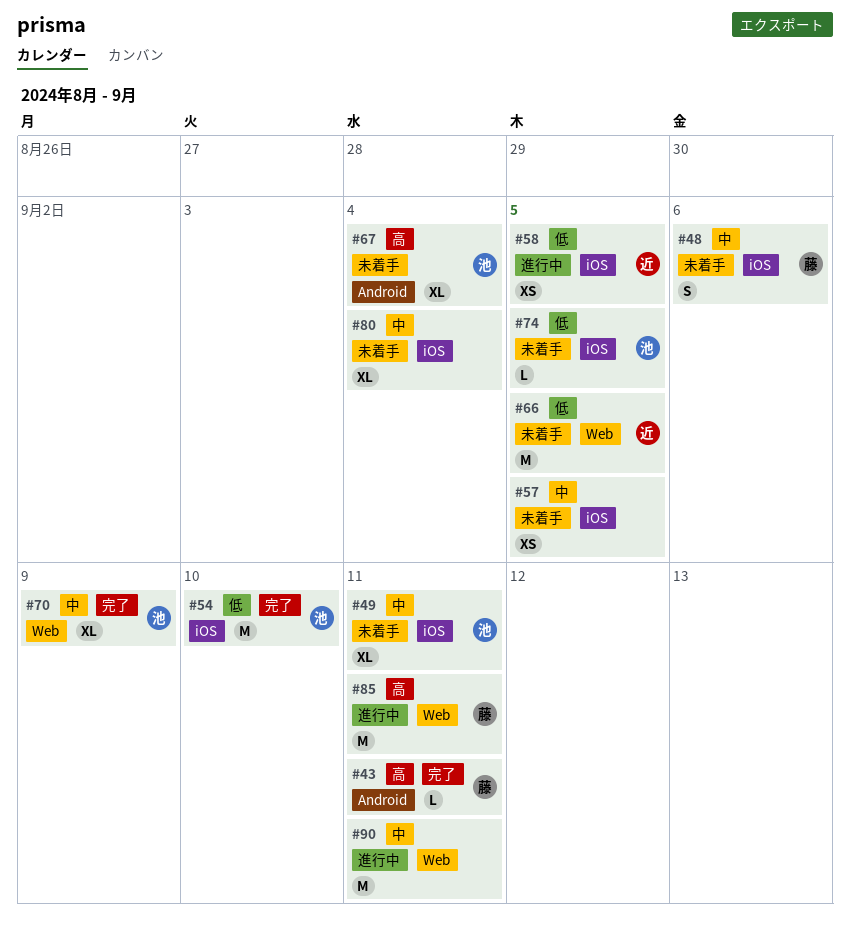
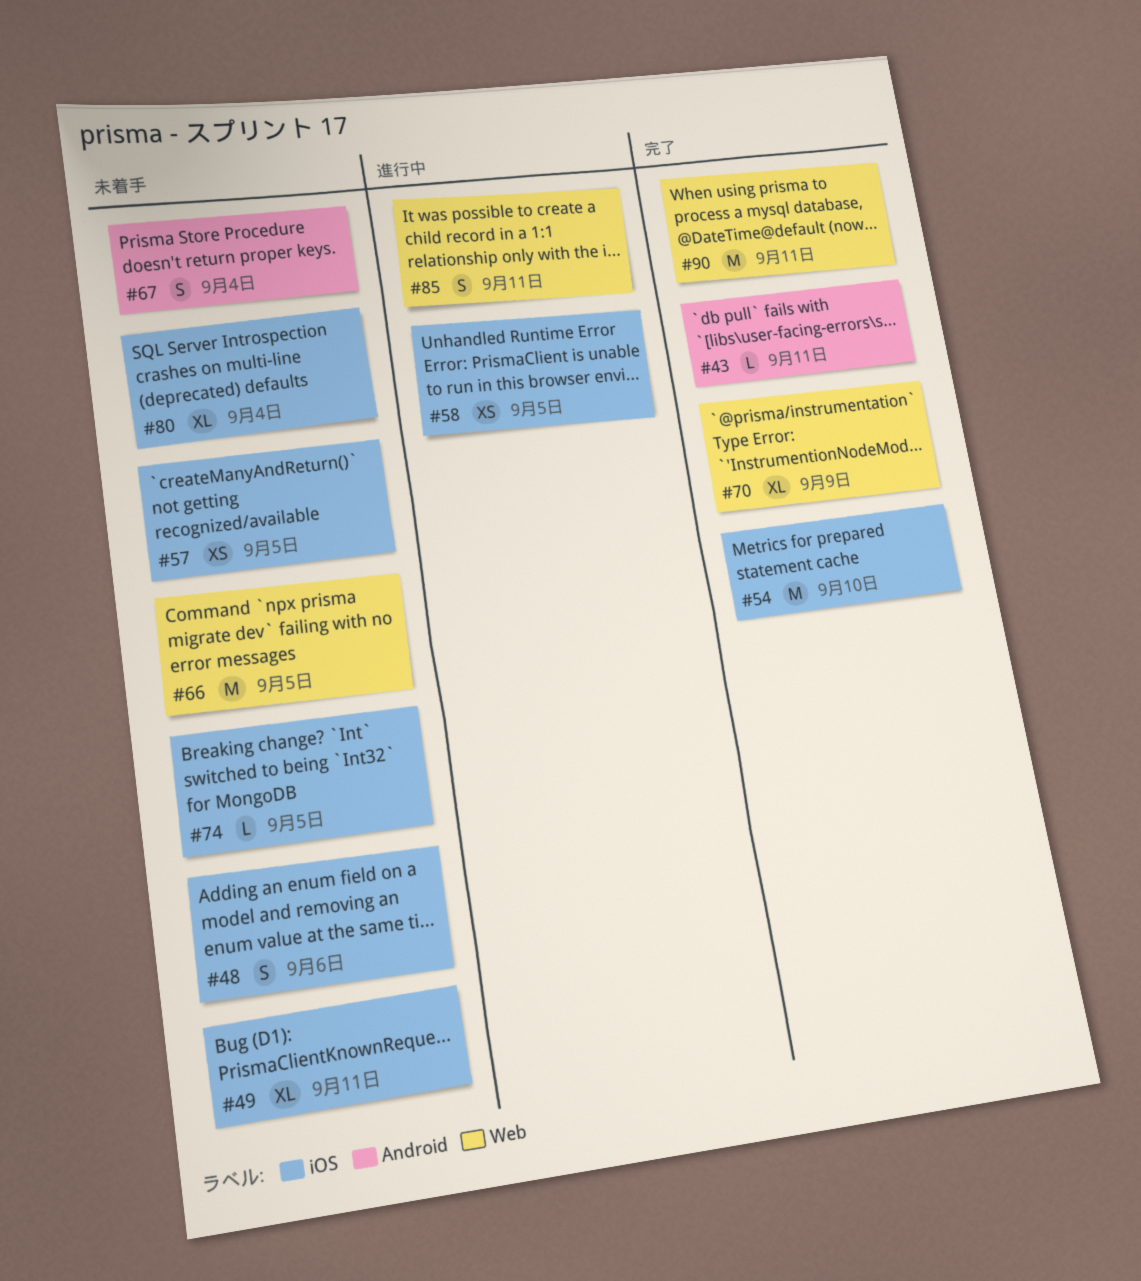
#67, estimate: XL -> S
#85, estimate: M -> S
#90, status: 進行中 -> 完了

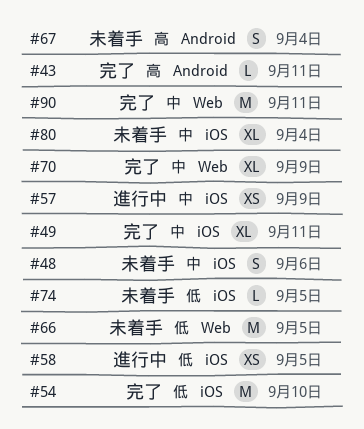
#49, status: 未着手 -> 完了
#57, status: 未着手 -> 進行中
#57, due: Sep 5 -> Sep 9
#85: present -> none

